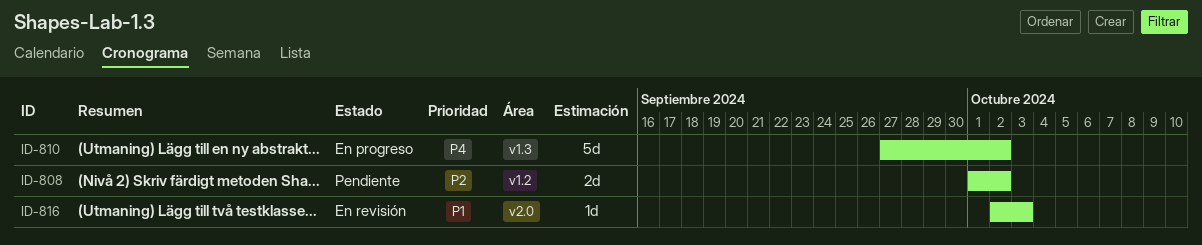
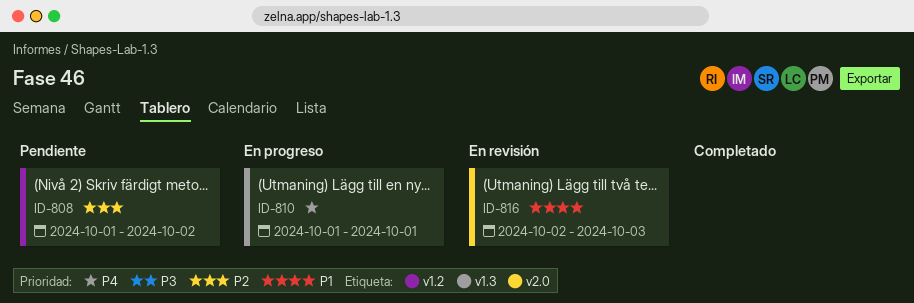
ID-810, start: Sep 27 -> Oct 1
ID-810, due: Oct 2 -> Oct 1

